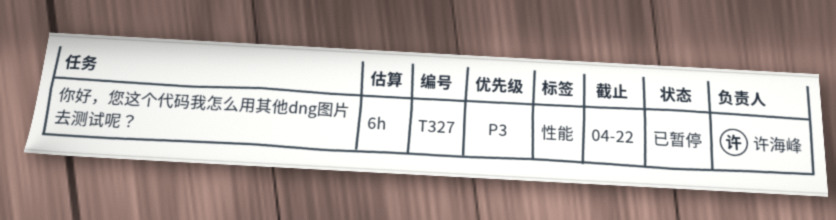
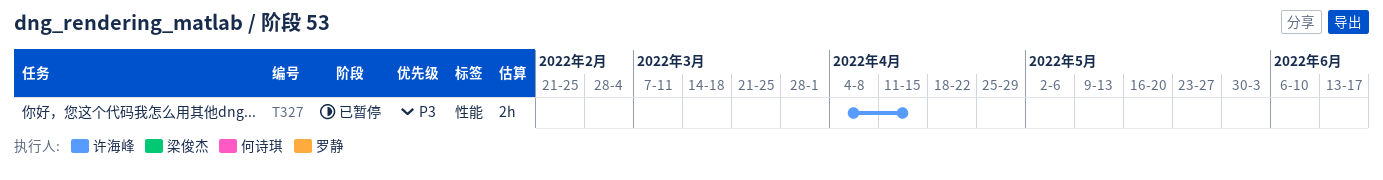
T327, estimate: 6h -> 2h
T327, due: Apr 22 -> Apr 15

